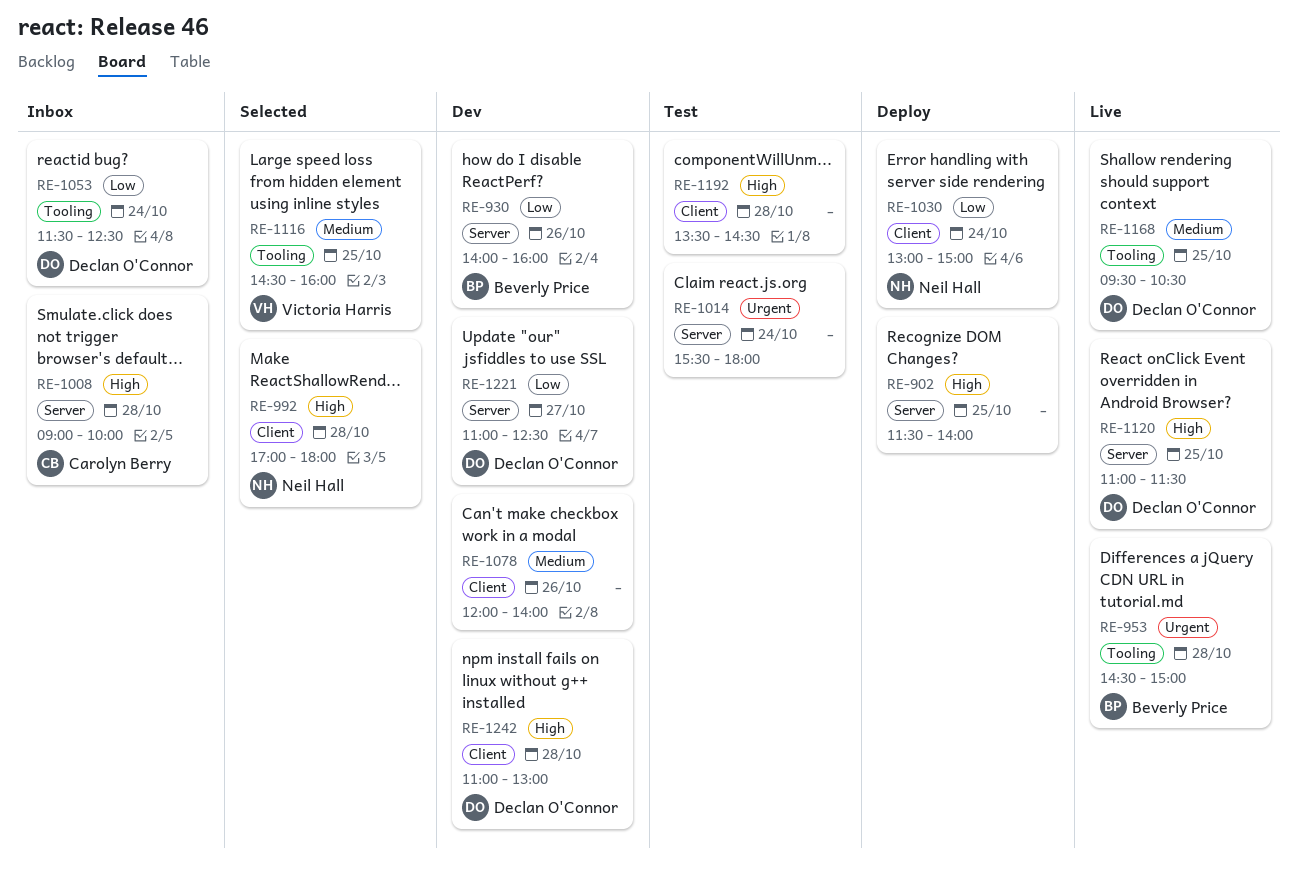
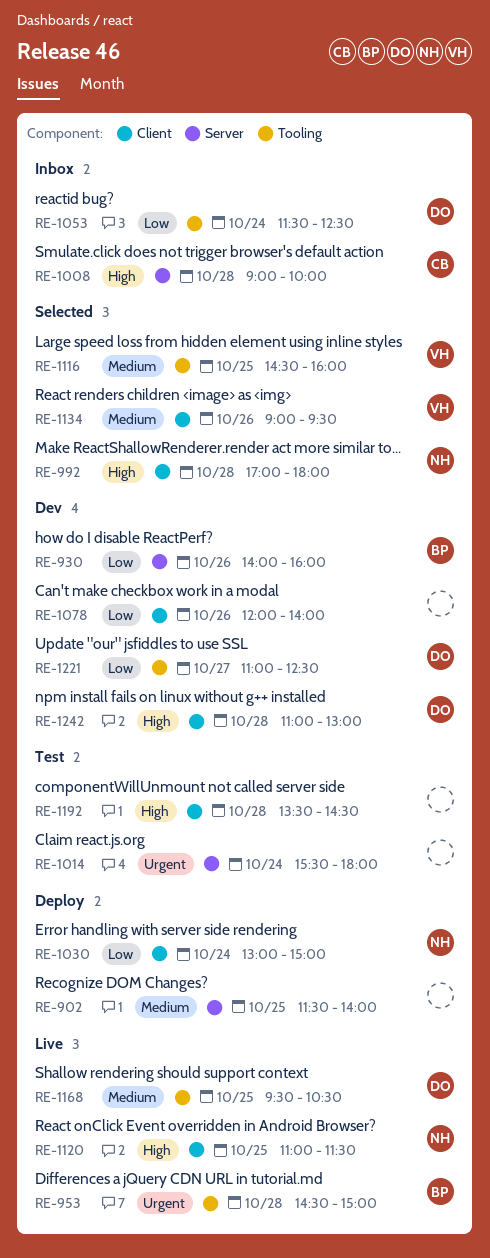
RE-902, priority: High -> Medium
RE-1078, priority: Medium -> Low
RE-1120, owner: Declan O'Connor -> Neil Hall
RE-1120, label: Server -> Client
RE-1134: none -> present
RE-1221, label: Server -> Tooling

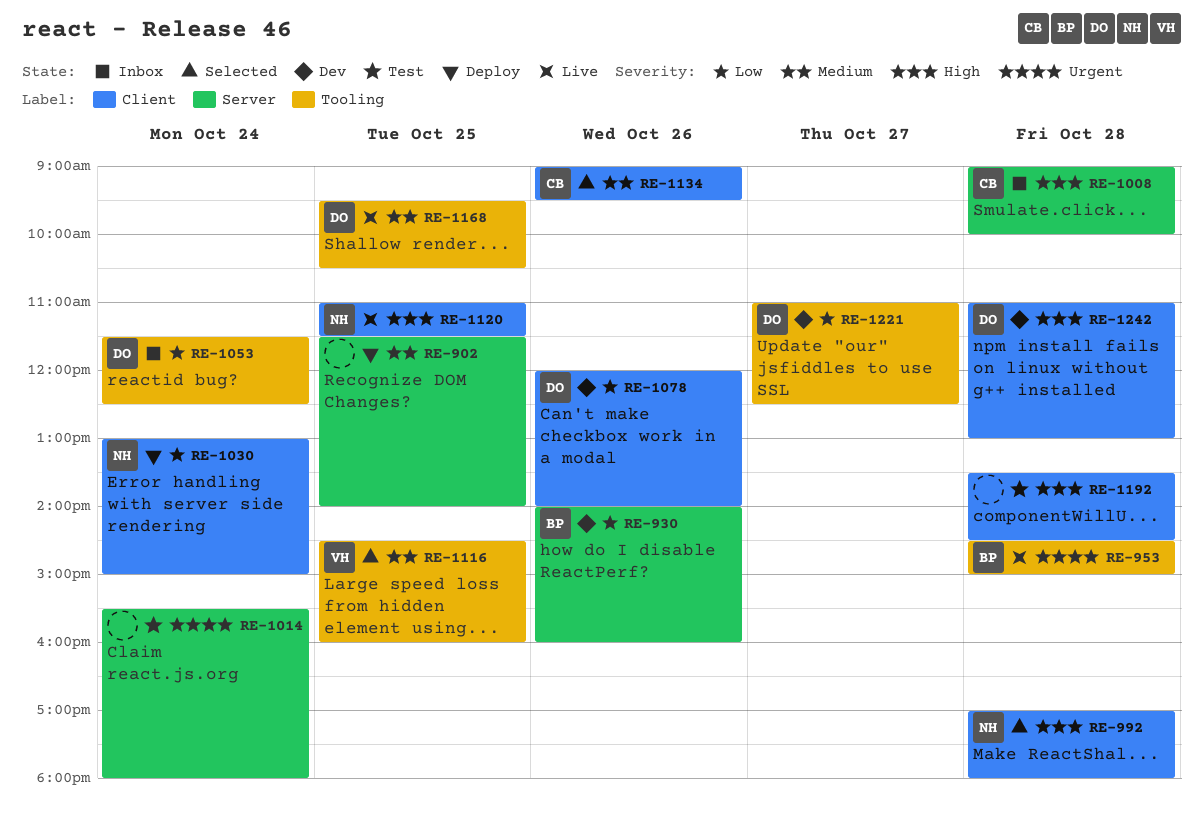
RE-1078, owner: none -> DO
RE-1134, owner: VH -> CB

